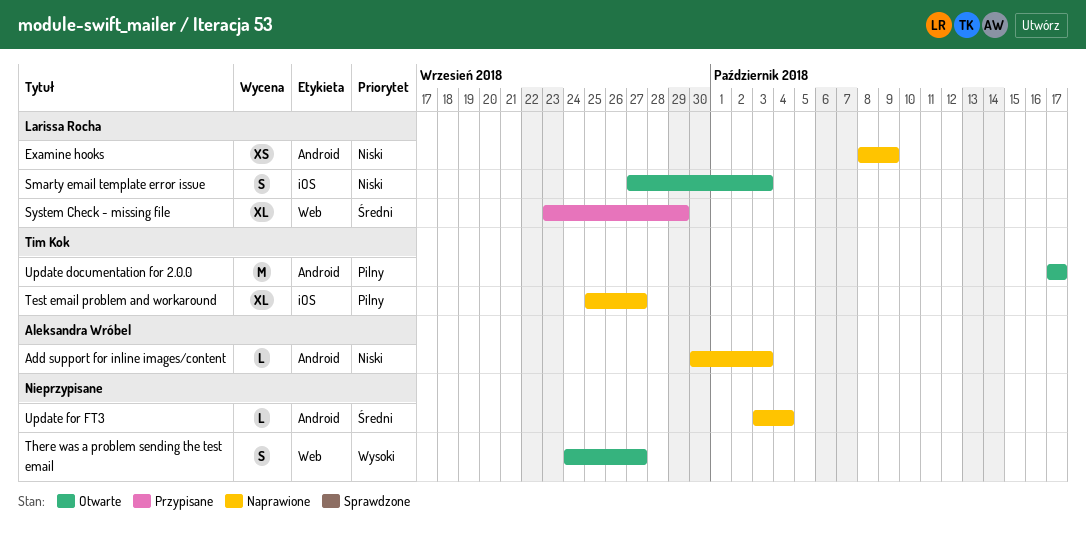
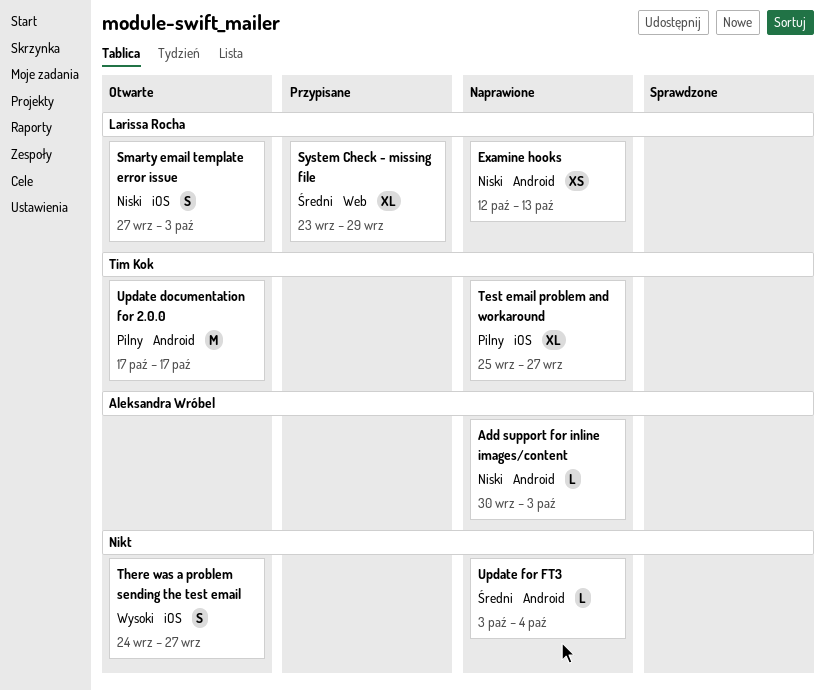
Examine hooks, start: Oct 8 -> Oct 12
Examine hooks, due: Oct 9 -> Oct 13
There was a problem sending the test email, label: Web -> iOS

